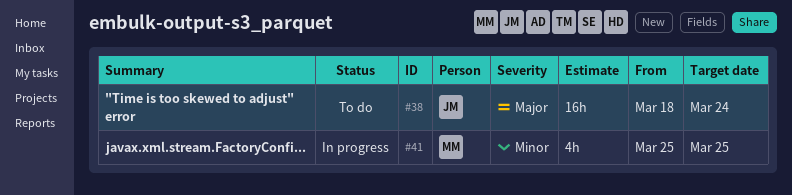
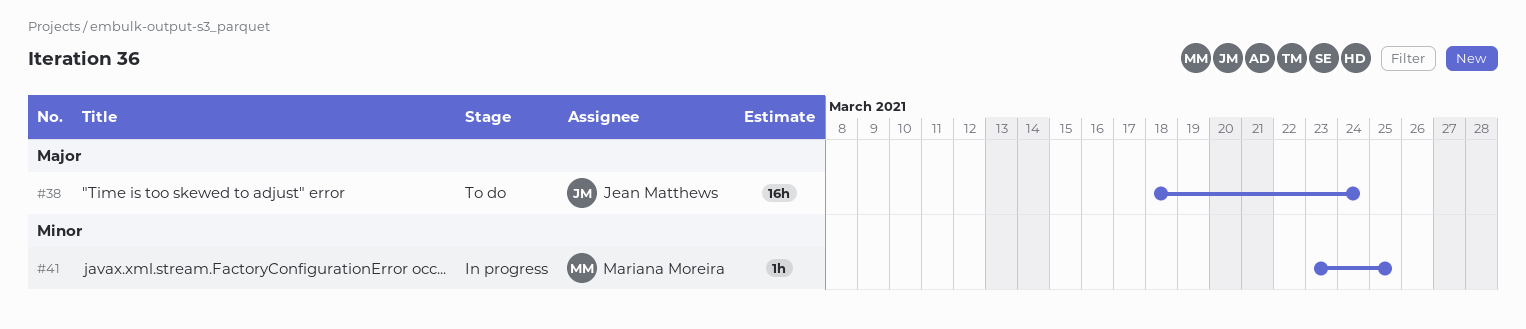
#41, estimate: 4h -> 1h
#41, start: Mar 25 -> Mar 23

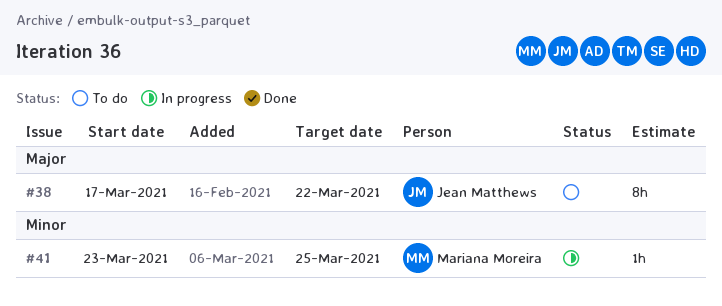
#38, estimate: 16h -> 8h
#38, start: Mar 18 -> Mar 17
#38, due: Mar 24 -> Mar 22

